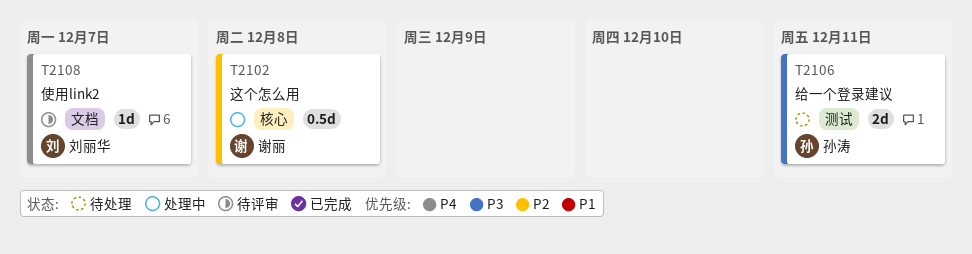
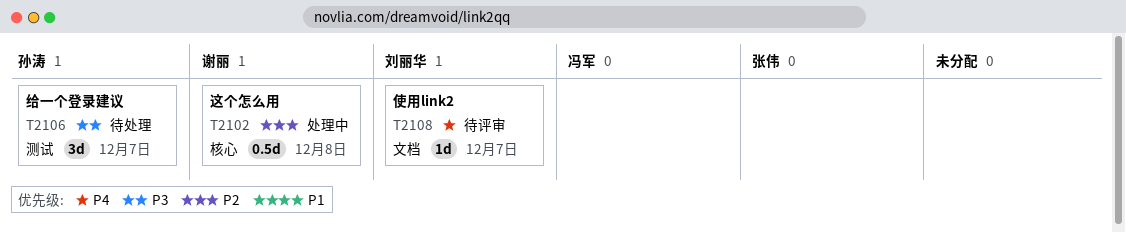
T2106, estimate: 2d -> 3d
T2106, due: Dec 11 -> Dec 7

